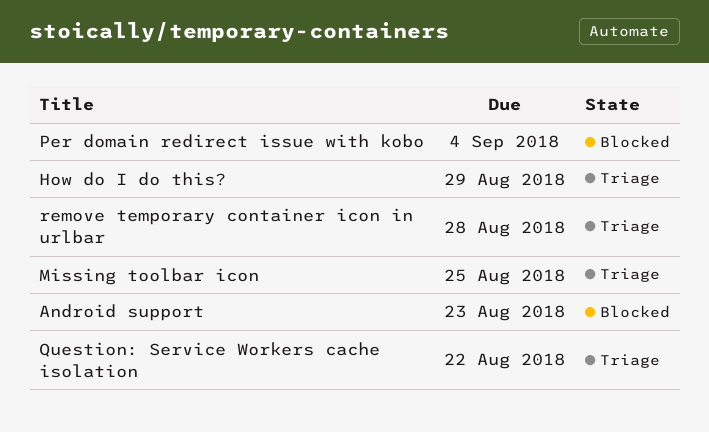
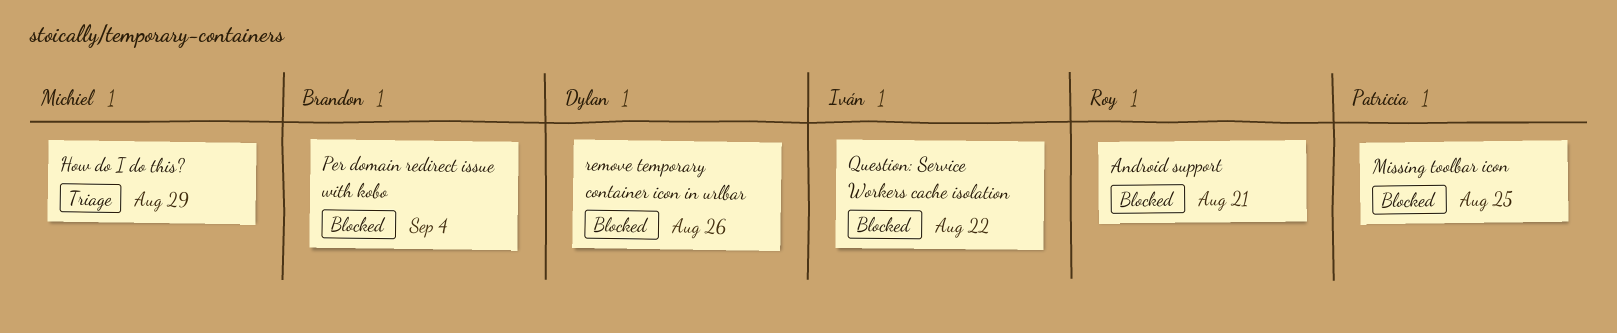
Android support, due: Aug 23 -> Aug 21
Missing toolbar icon, status: Triage -> Blocked
Question: Service Workers cache isolation, status: Triage -> Blocked
remove temporary container icon in urlbar, status: Triage -> Blocked
remove temporary container icon in urlbar, due: Aug 28 -> Aug 26

